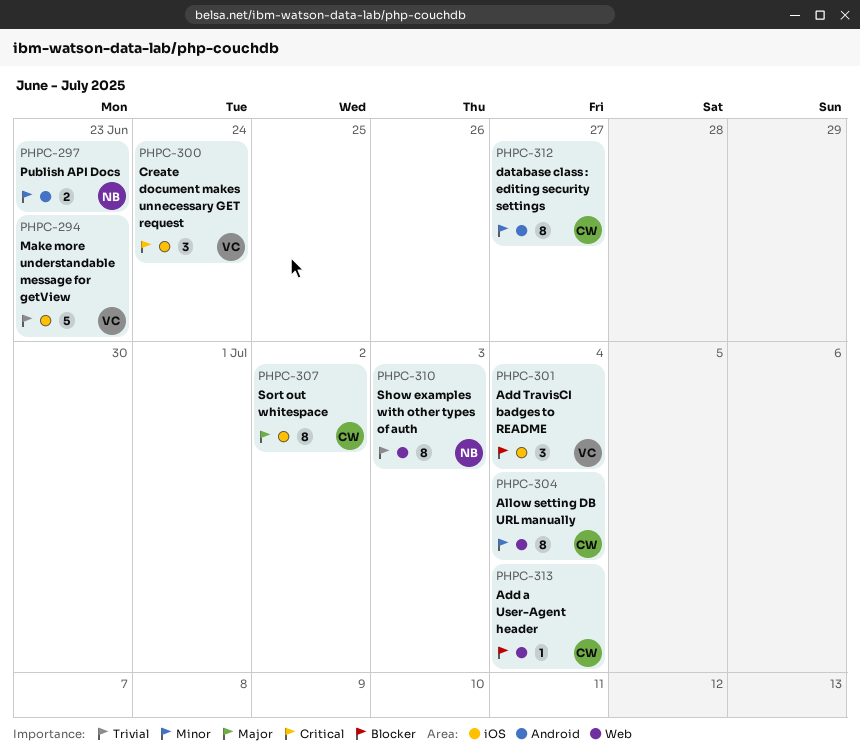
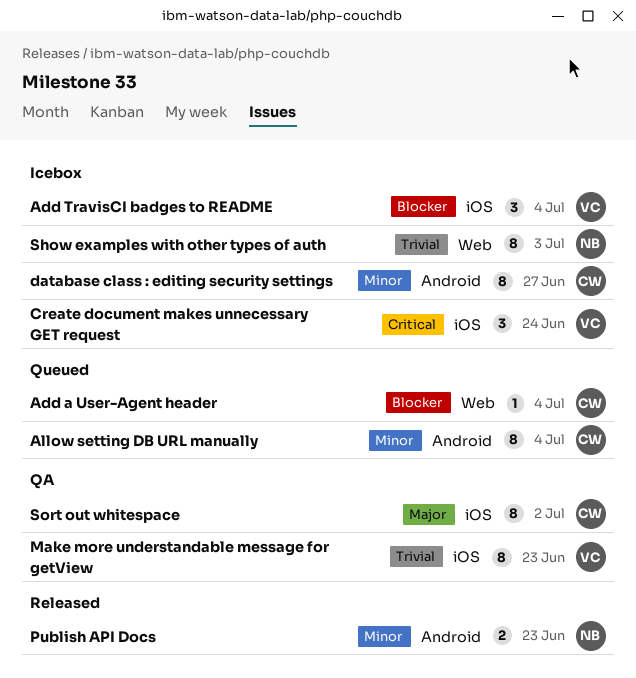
Allow setting DB URL manually, label: Web -> Android
Make more understandable message for getView, estimate: 5 -> 8

